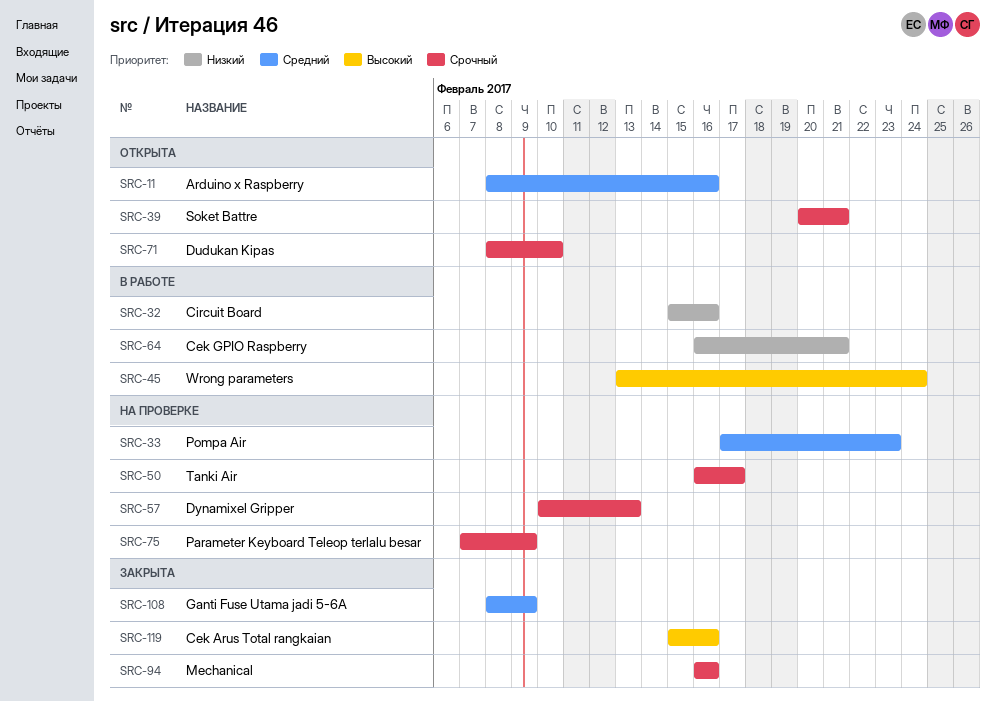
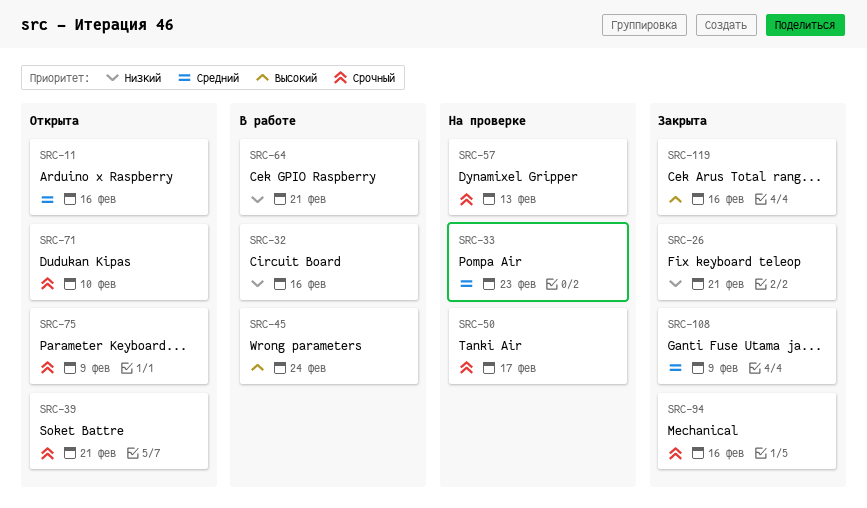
SRC-26: none -> present
SRC-75, status: На проверке -> Открыта

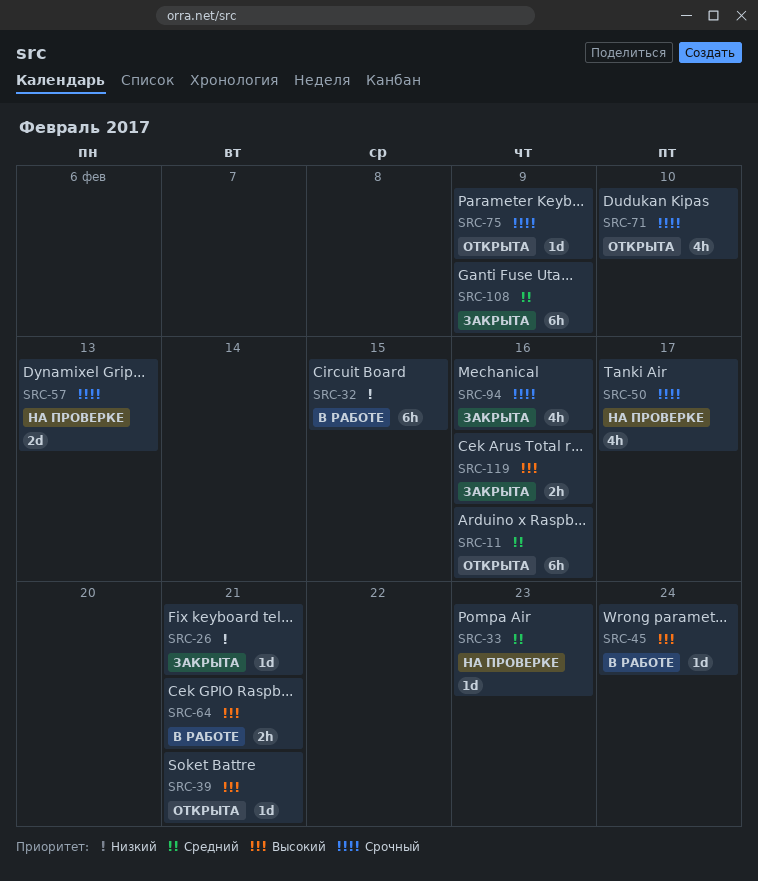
SRC-32, due: Feb 16 -> Feb 15
SRC-39, priority: Срочный -> Высокий
SRC-64, priority: Низкий -> Высокий

